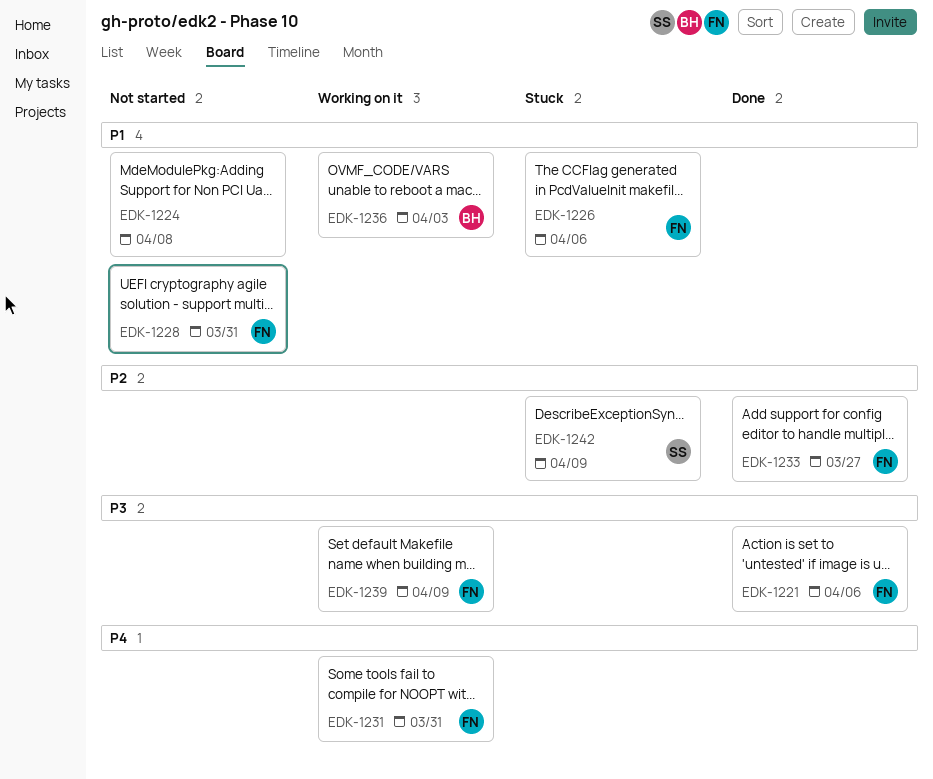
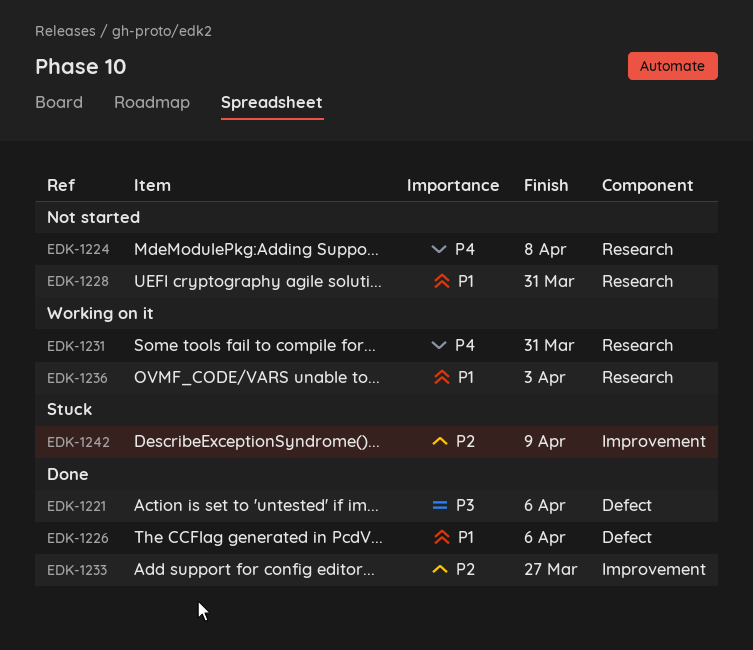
EDK-1224, priority: P1 -> P4
EDK-1226, status: Stuck -> Done
EDK-1239: present -> none

